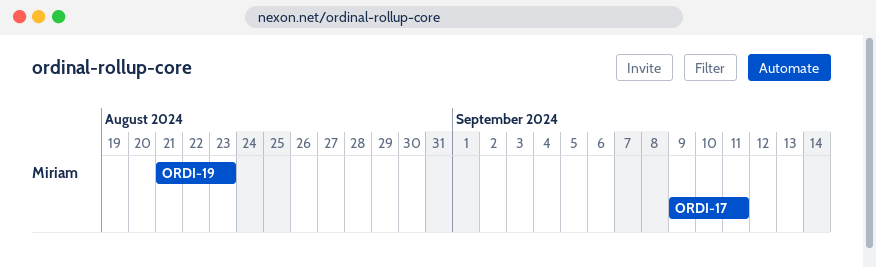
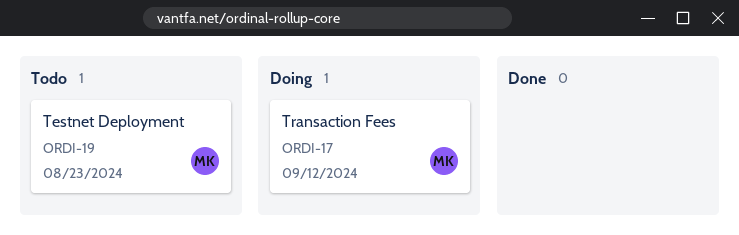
ORDI-17, due: Sep 11 -> Sep 12

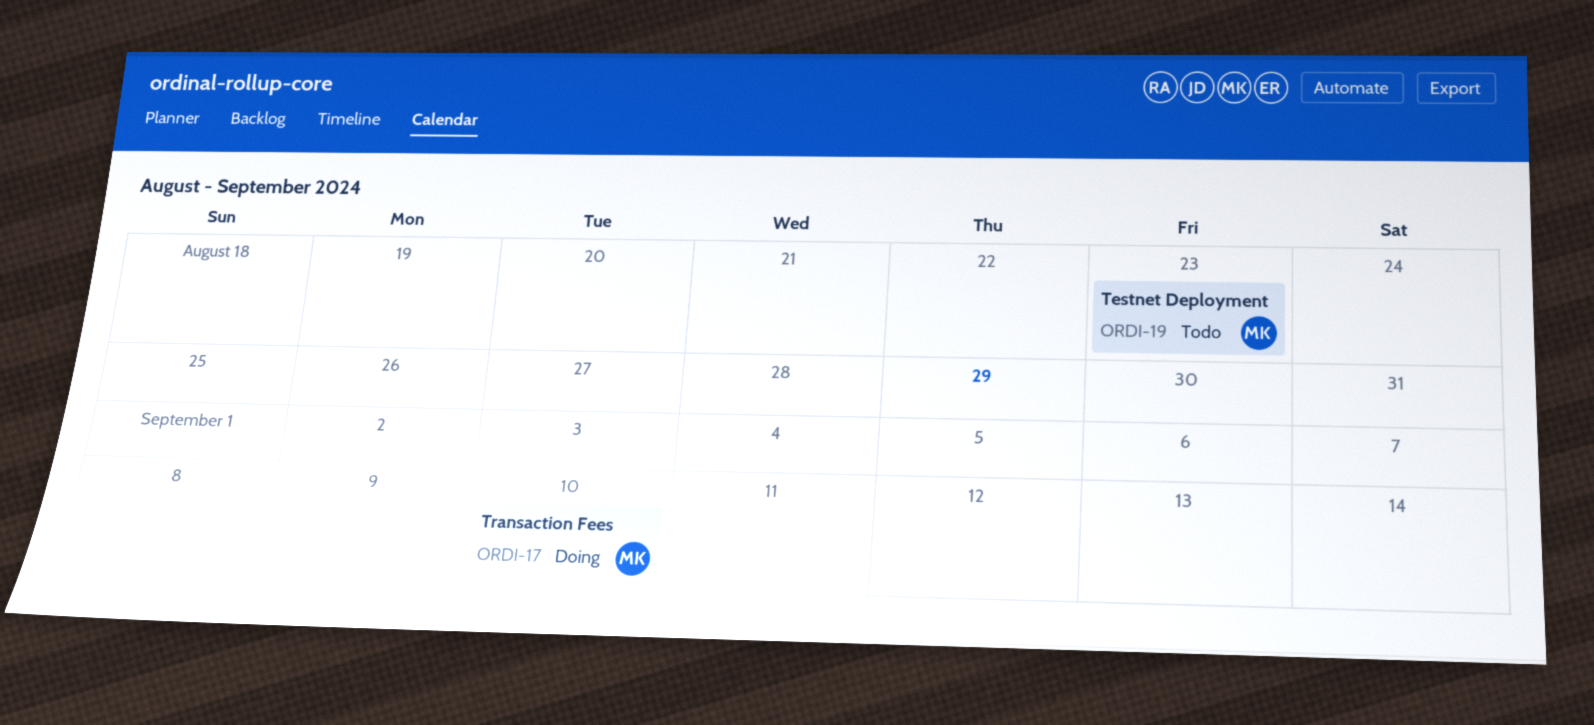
ORDI-17, due: Sep 12 -> Sep 10

